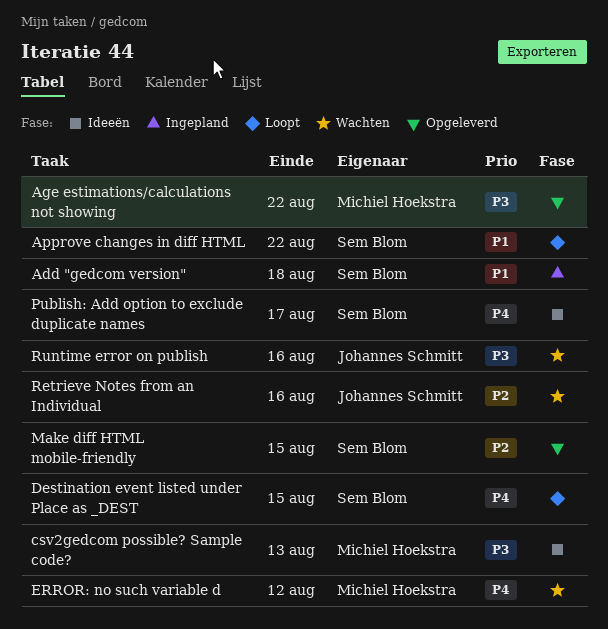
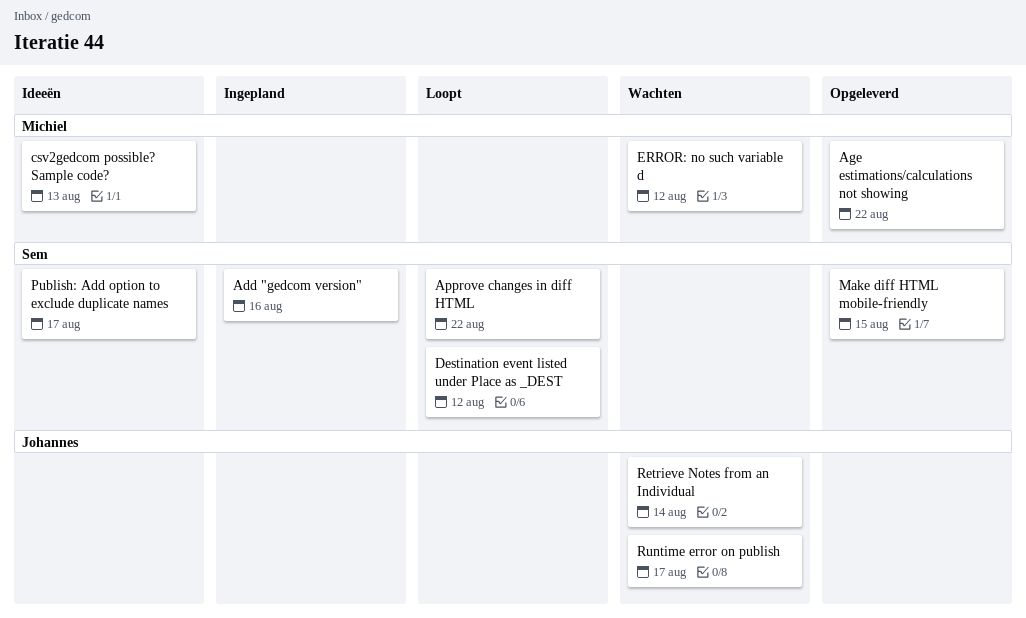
Add "gedcom version", due: Aug 18 -> Aug 16
Destination event listed under Place as _DEST, due: Aug 15 -> Aug 12
Retrieve Notes from an Individual, due: Aug 16 -> Aug 14
Runtime error on publish, due: Aug 16 -> Aug 17

